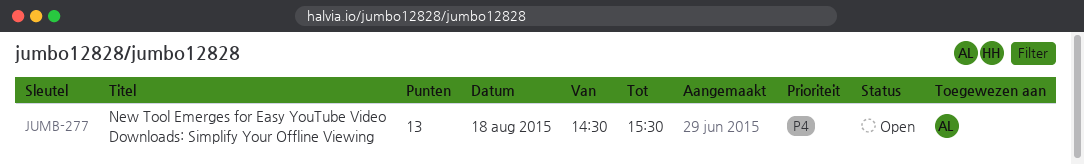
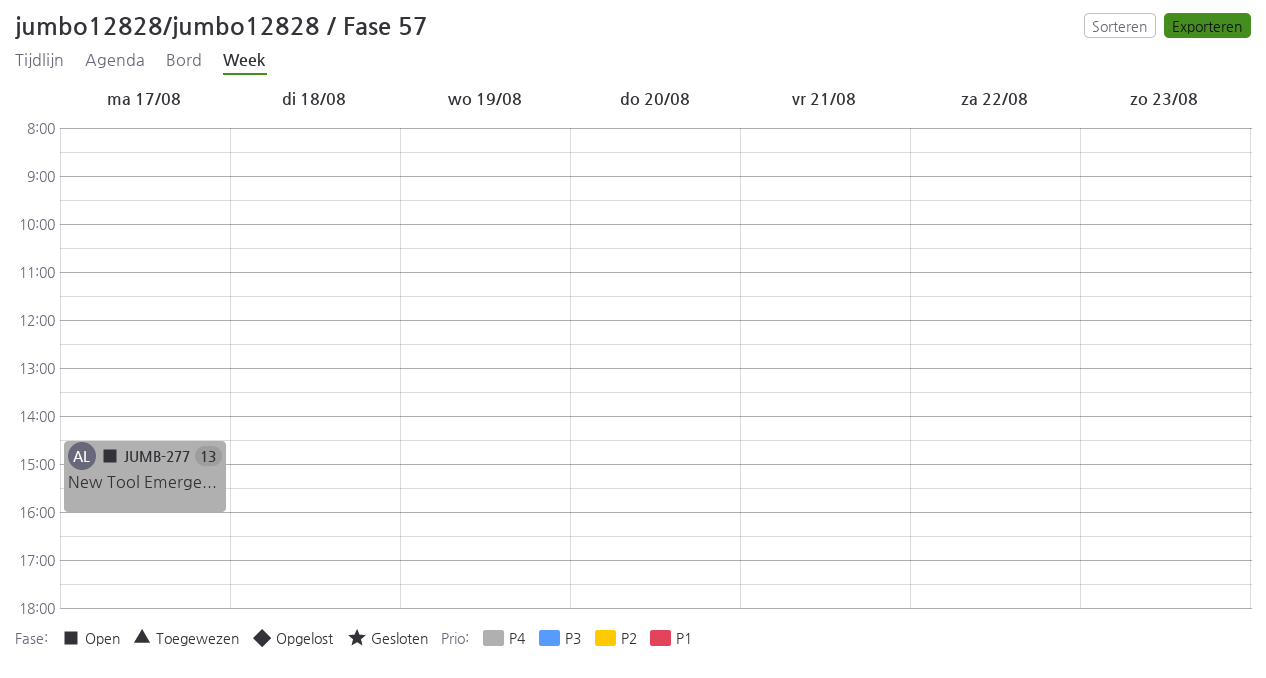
JUMB-277, day: Aug 18 -> Aug 17
JUMB-277, ends: 15:30 -> 16:00

